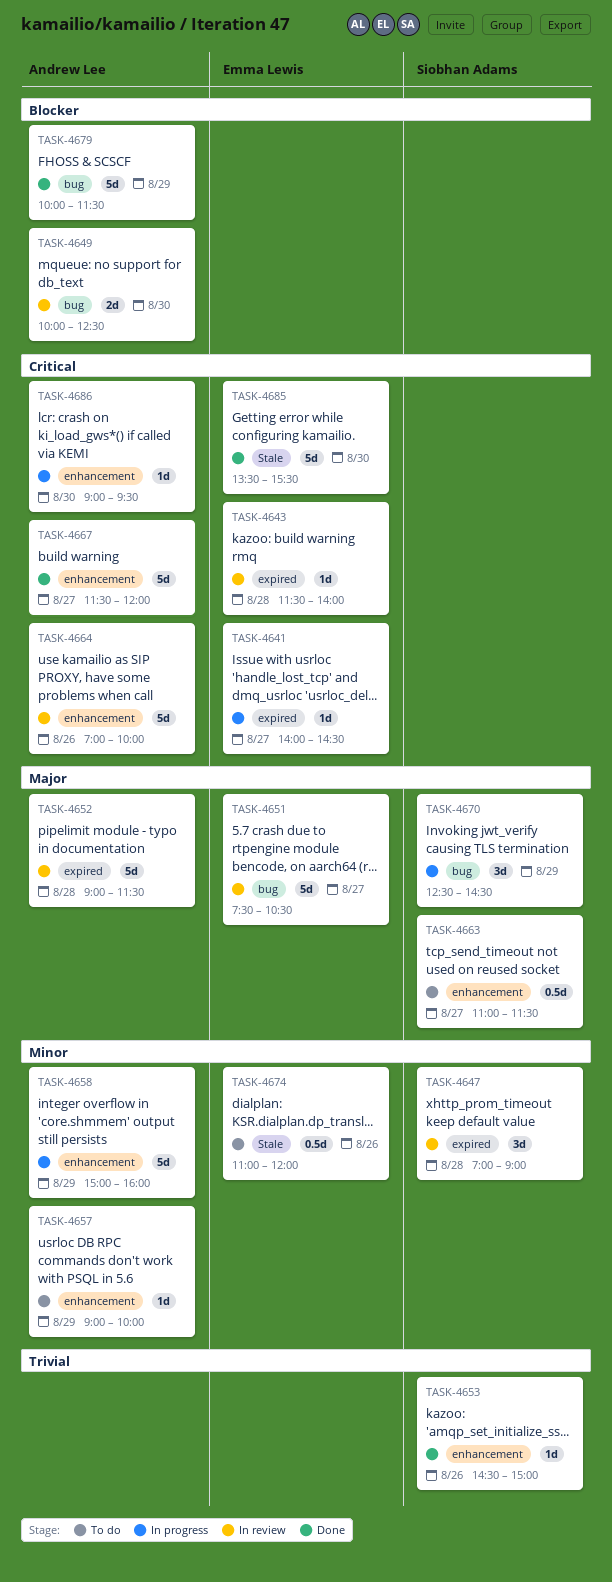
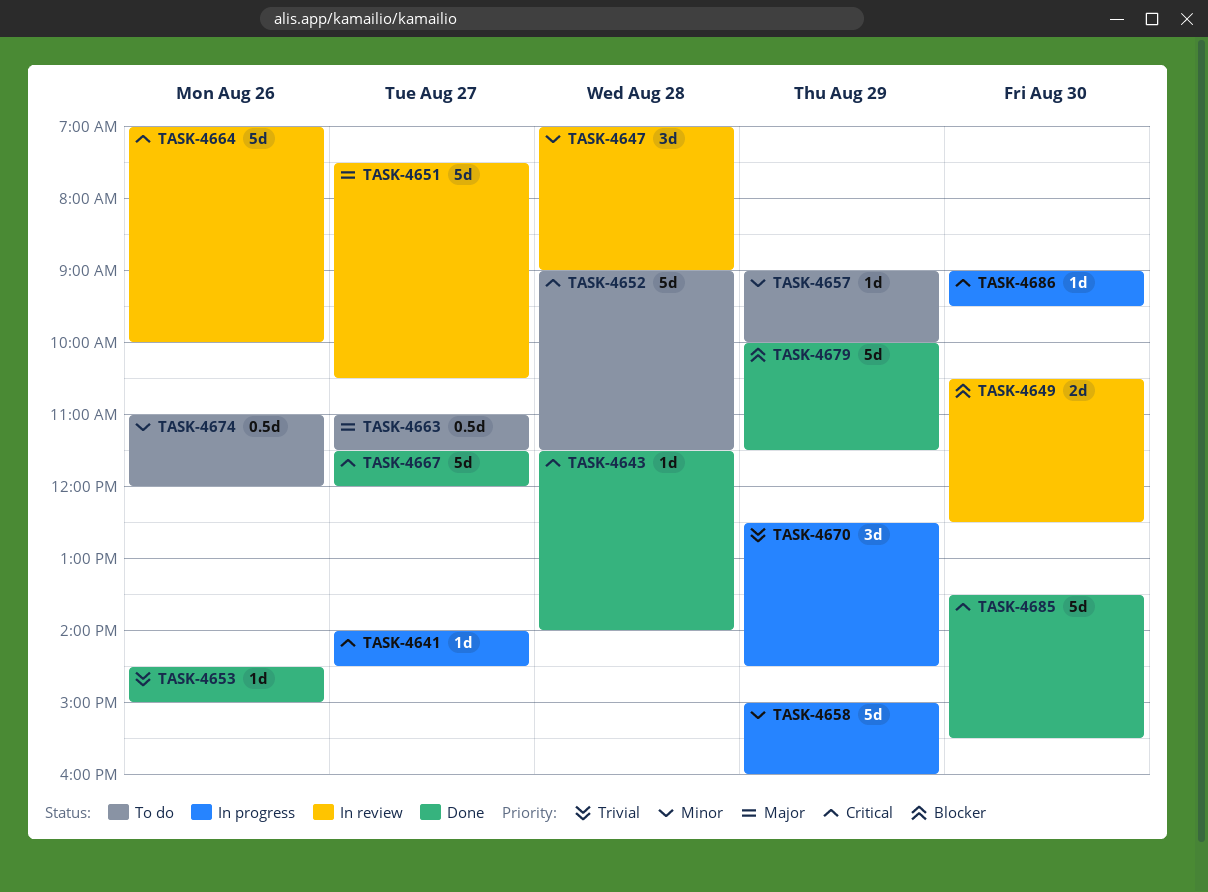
TASK-4643, status: In review -> Done
TASK-4649, begins: 10:00 -> 10:30
TASK-4652, status: In review -> To do
TASK-4652, priority: Major -> Critical
TASK-4670, priority: Major -> Trivial

